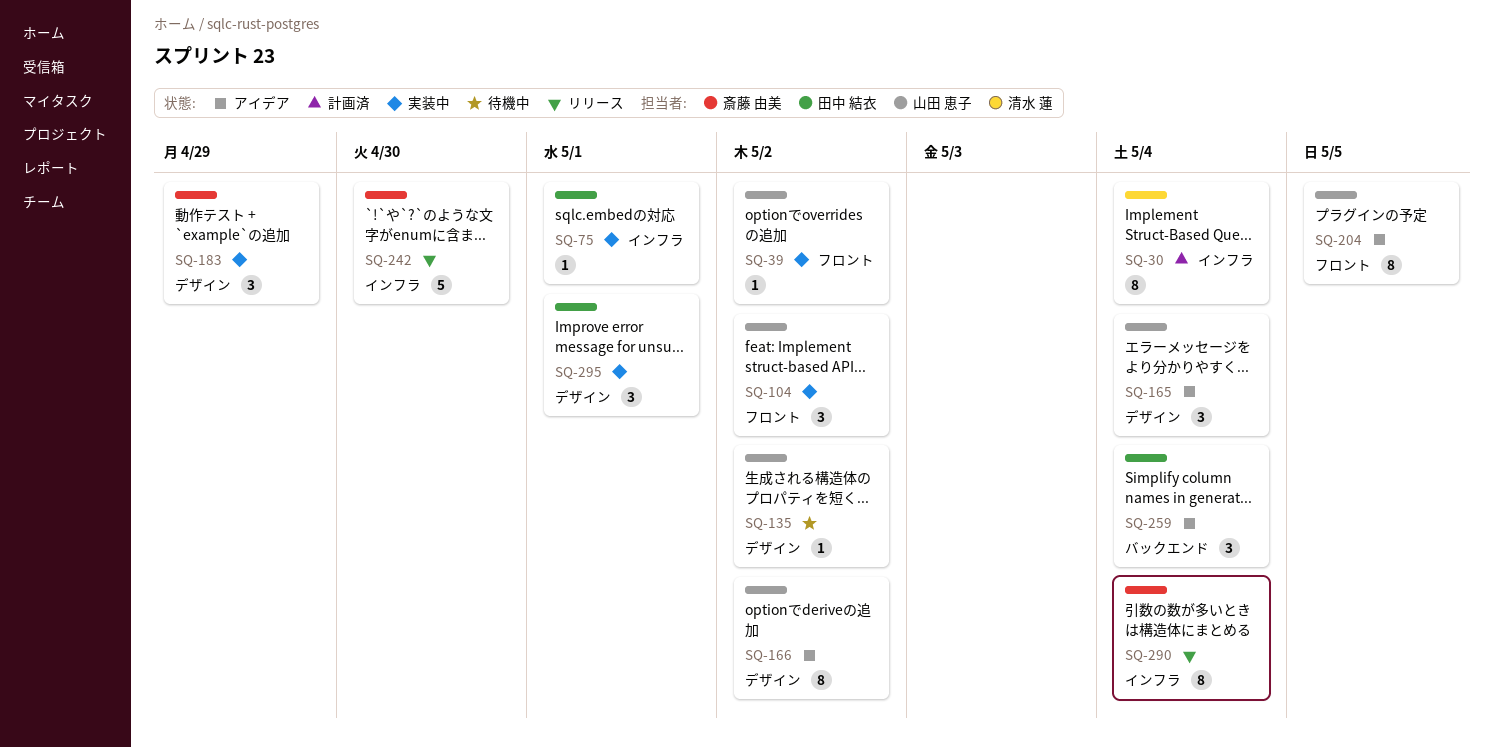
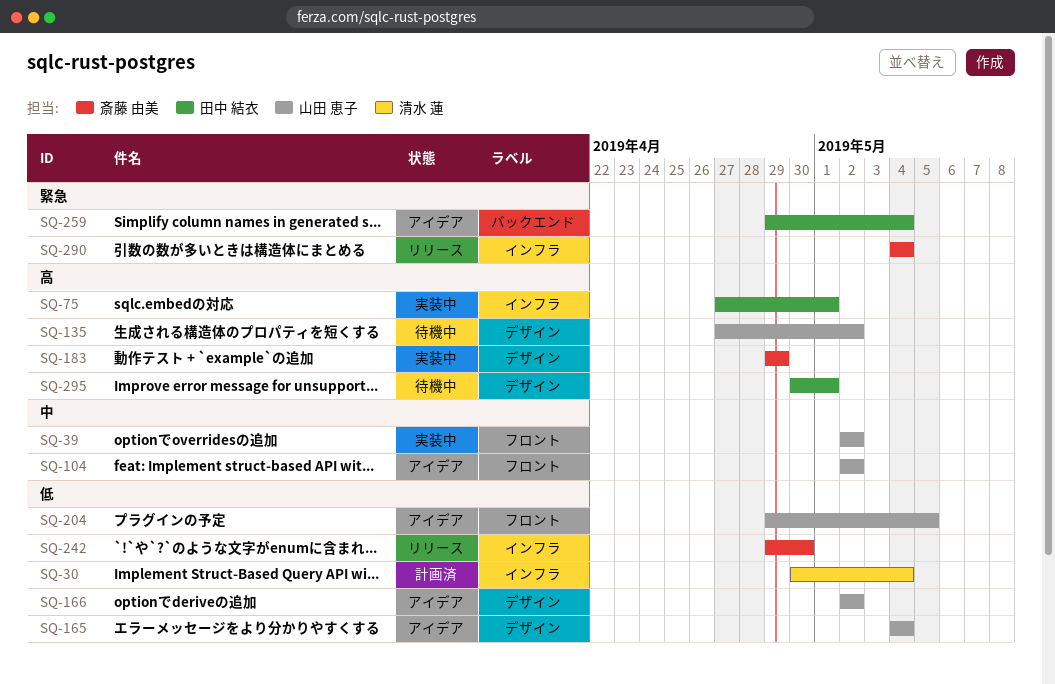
SQ-104, status: 実装中 -> アイデア
SQ-295, status: 実装中 -> 待機中

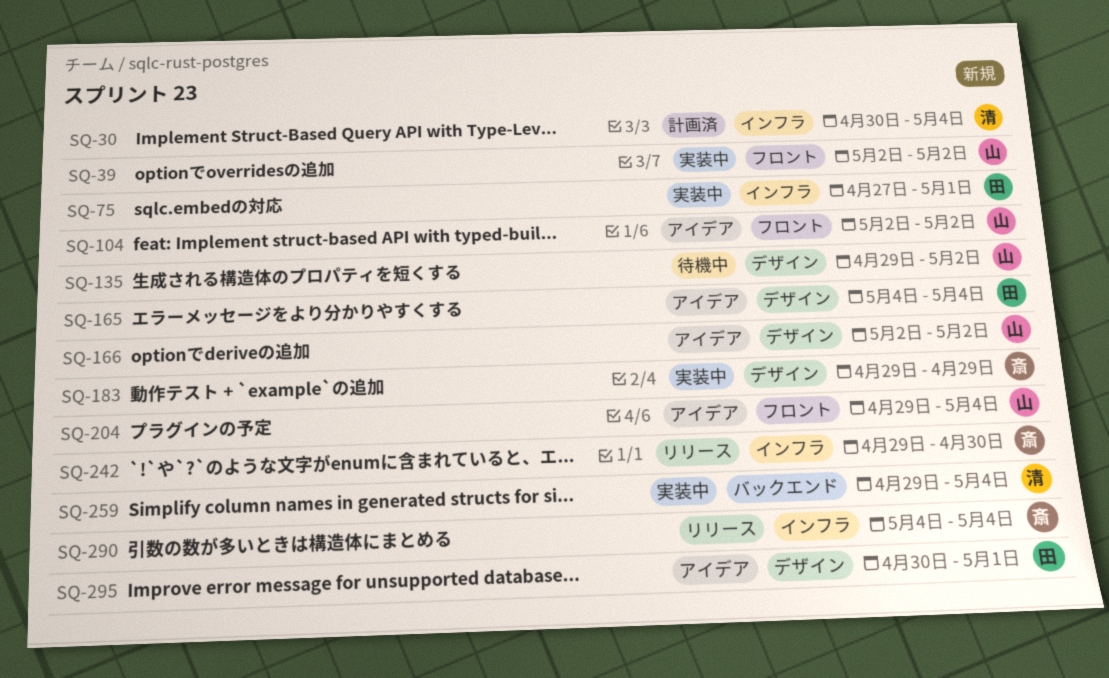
SQ-135, start: Apr 27 -> Apr 29
SQ-165, owner: 山田 恵子 -> 田中 結衣
SQ-204, due: May 5 -> May 4
SQ-259, status: アイデア -> 実装中
SQ-259, owner: 田中 結衣 -> 清水 蓮
SQ-295, status: 待機中 -> アイデア

